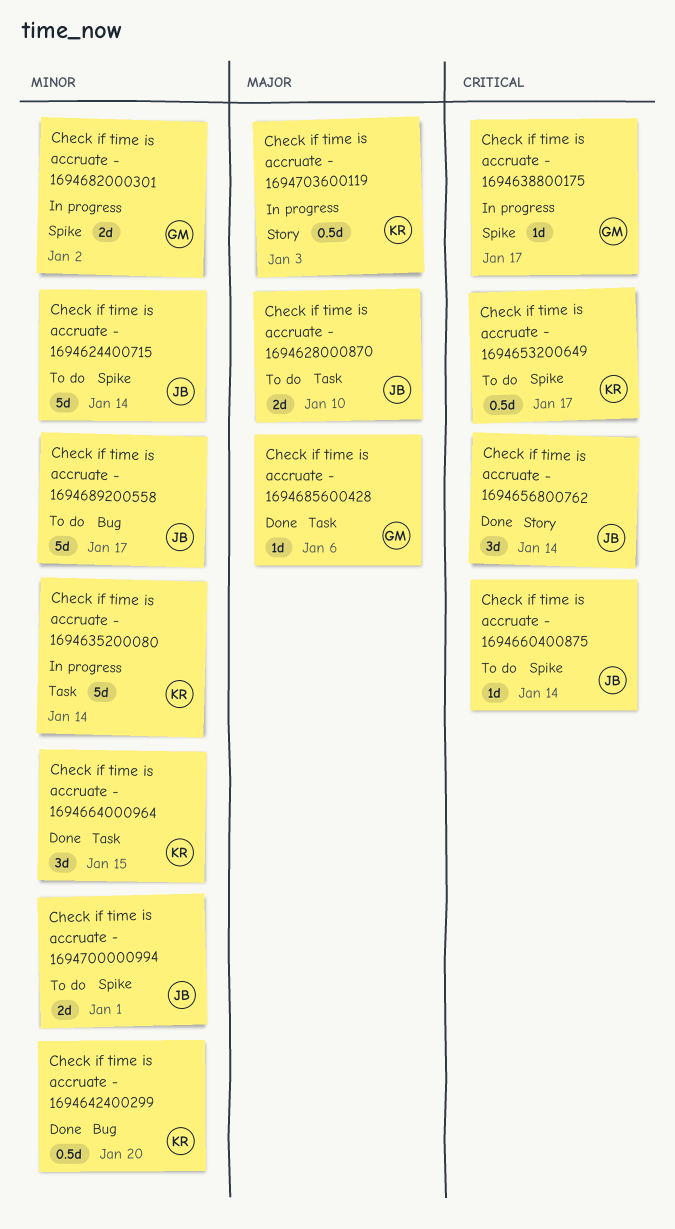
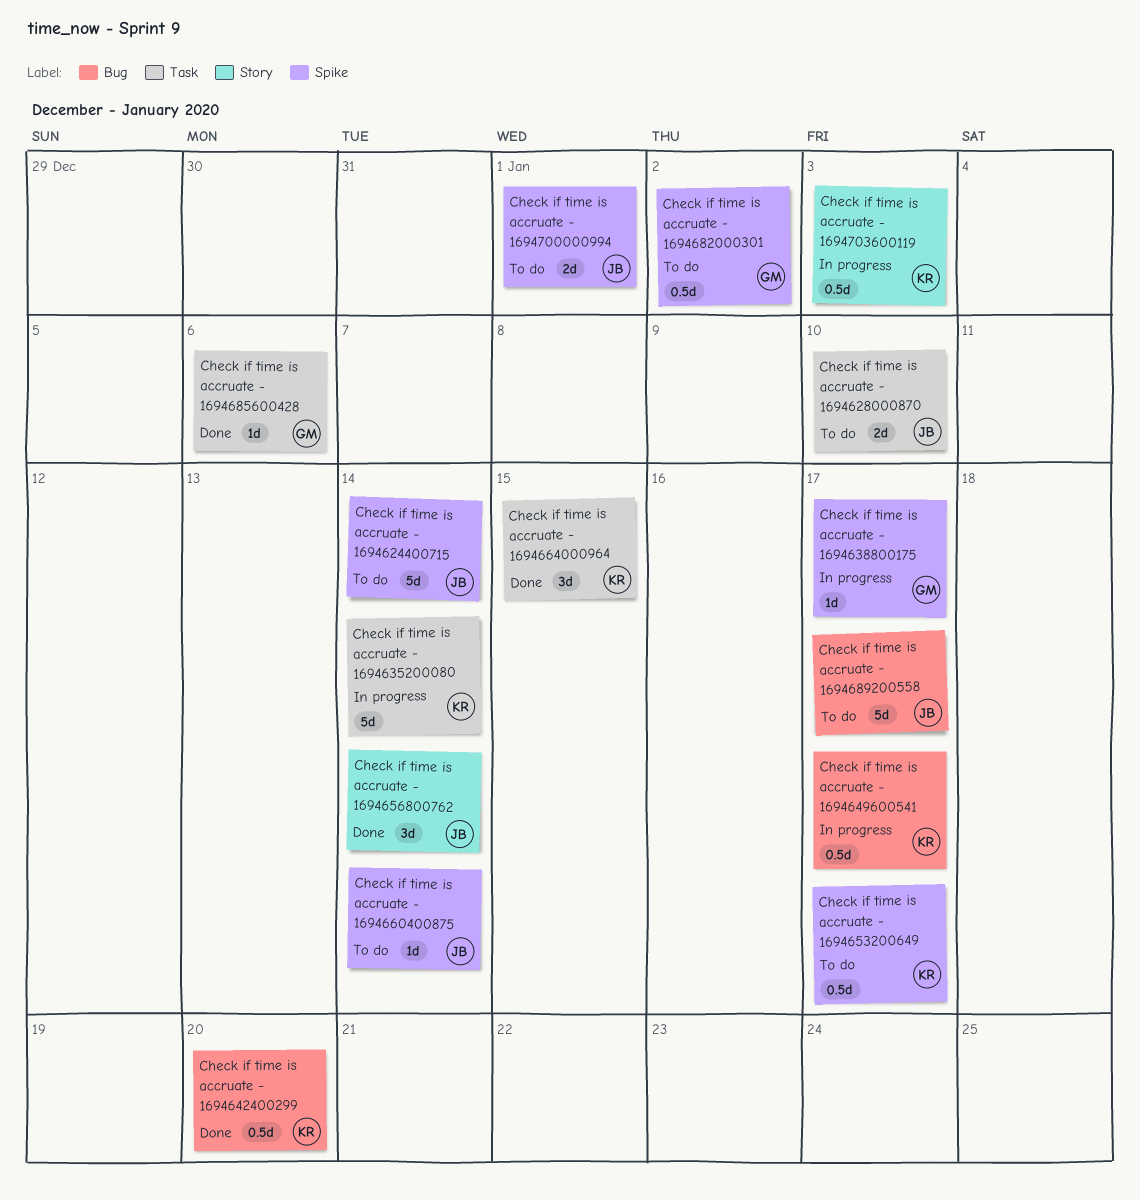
Check if time is accruate - 1694649600541: none -> present
Check if time is accruate - 1694682000301, status: In progress -> To do
Check if time is accruate - 1694682000301, estimate: 2d -> 0.5d

